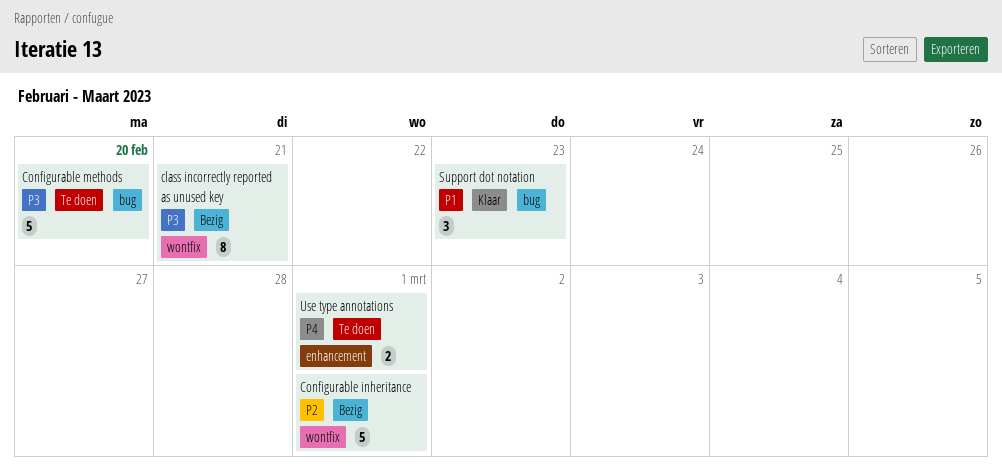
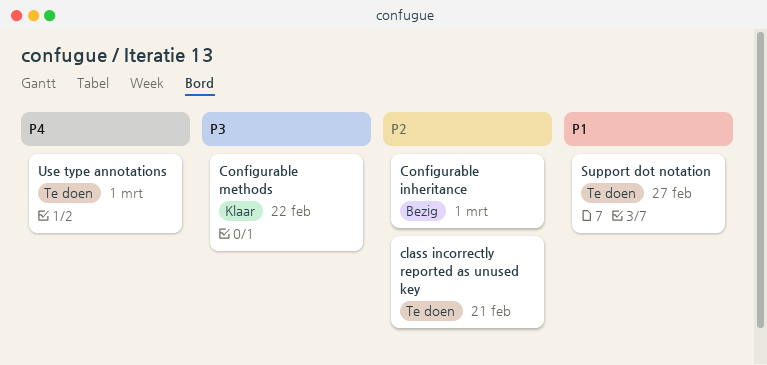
class incorrectly reported as unused key, status: Bezig -> Te doen
class incorrectly reported as unused key, priority: P3 -> P2
Configurable methods, status: Te doen -> Klaar
Configurable methods, due: Feb 20 -> Feb 22
Support dot notation, status: Klaar -> Te doen
Support dot notation, due: Feb 23 -> Feb 27

